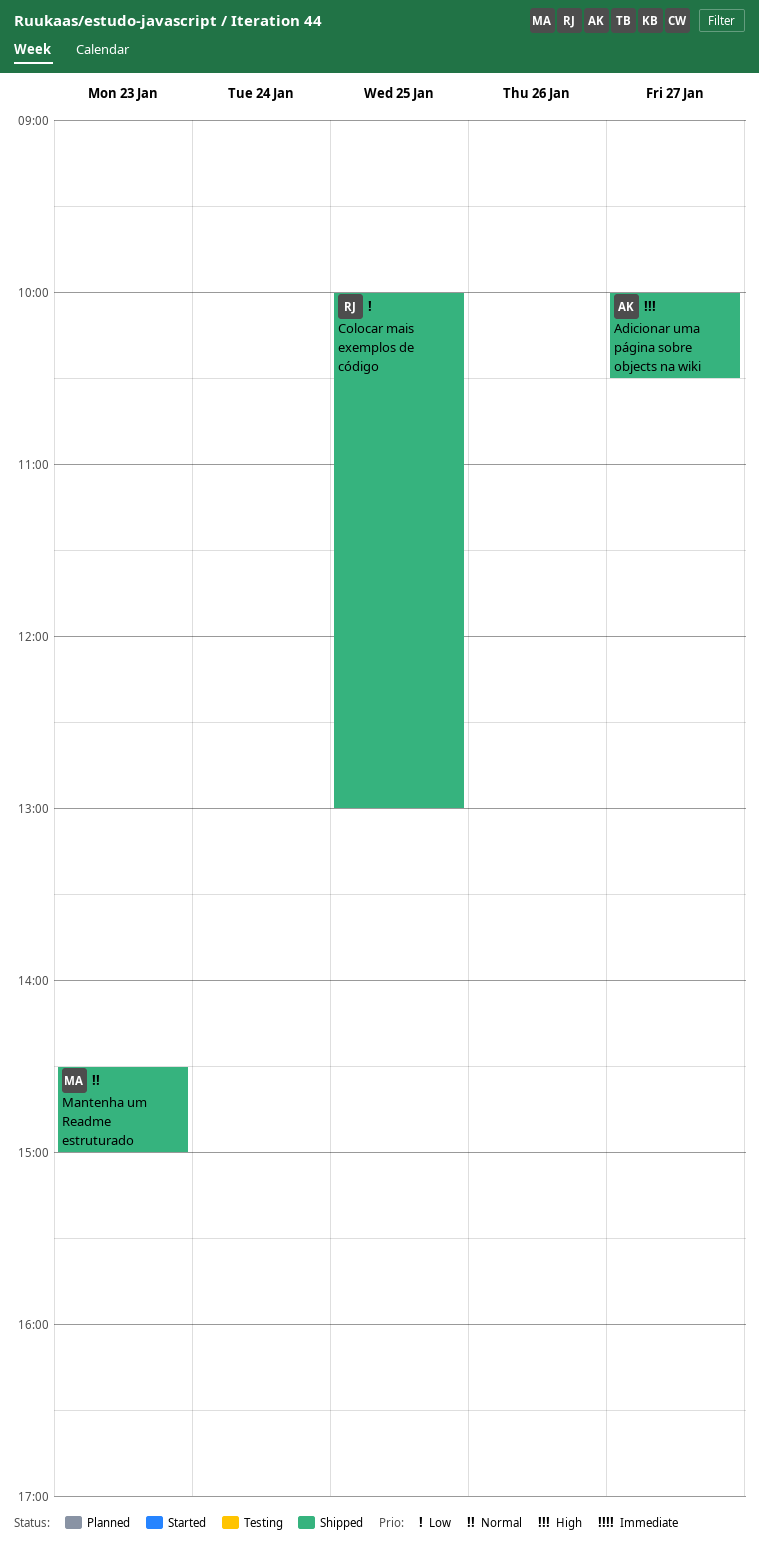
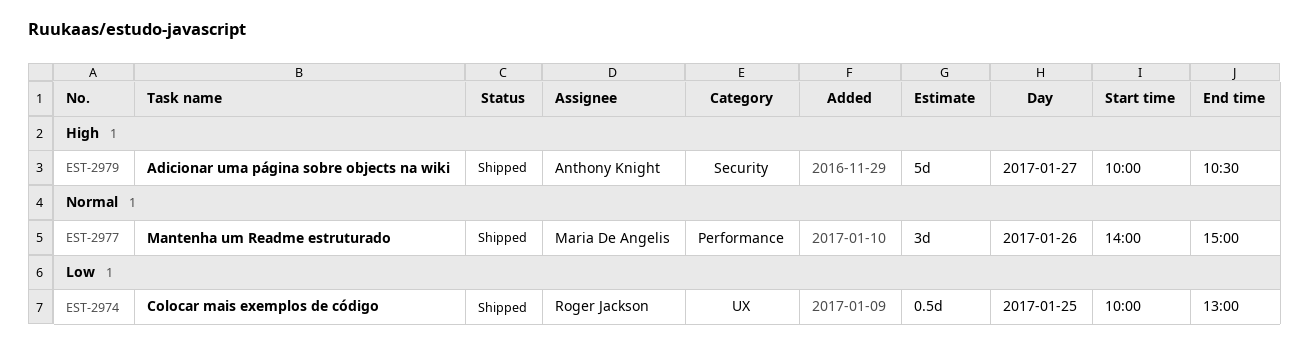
Mantenha um Readme estruturado, day: Jan 23 -> Jan 26
Mantenha um Readme estruturado, begins: 14:30 -> 14:00

